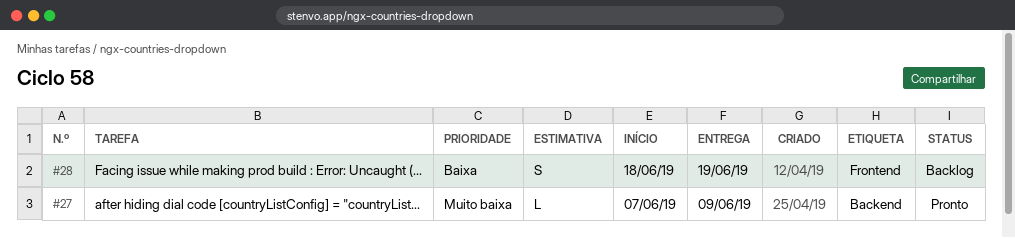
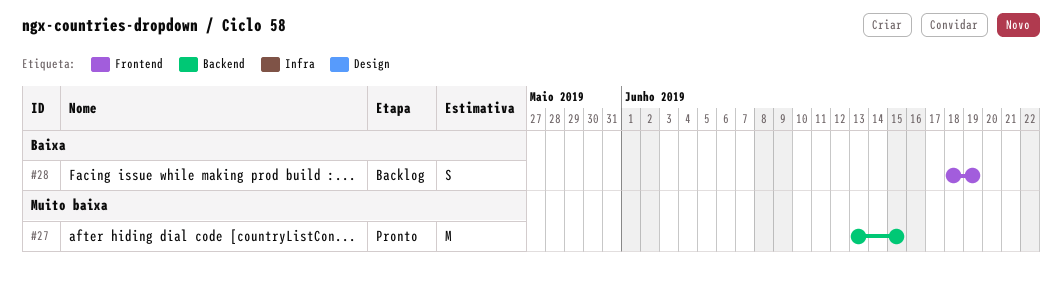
#27, estimate: L -> M
#27, start: Jun 7 -> Jun 13
#27, due: Jun 9 -> Jun 15

